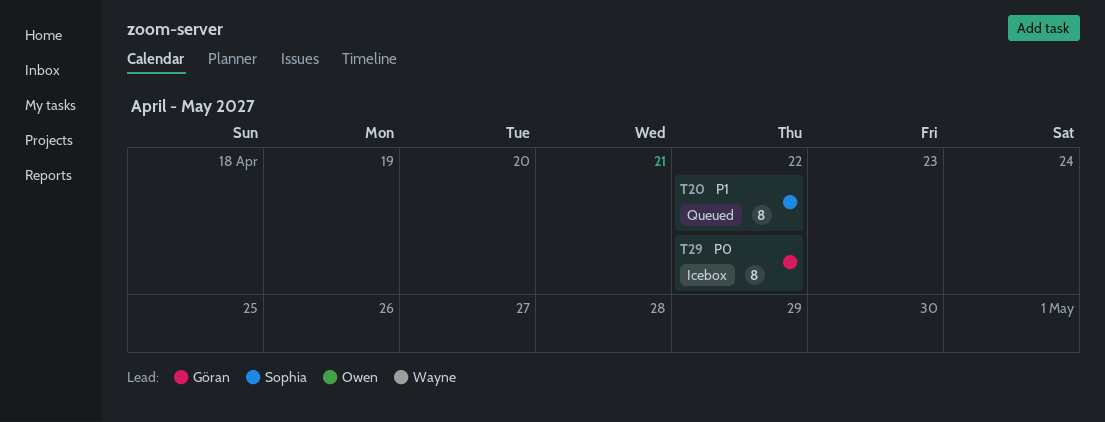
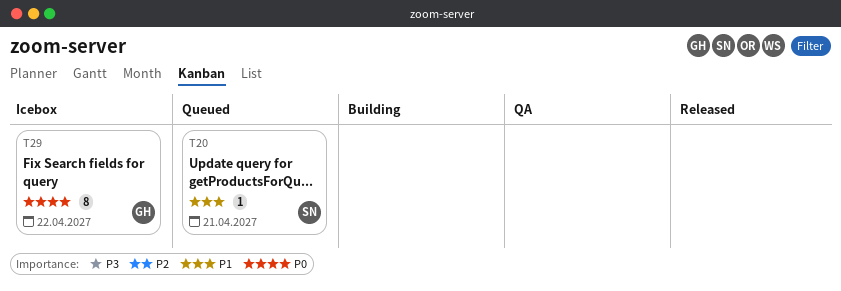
T20, estimate: 8 -> 1
T20, due: Apr 22 -> Apr 21

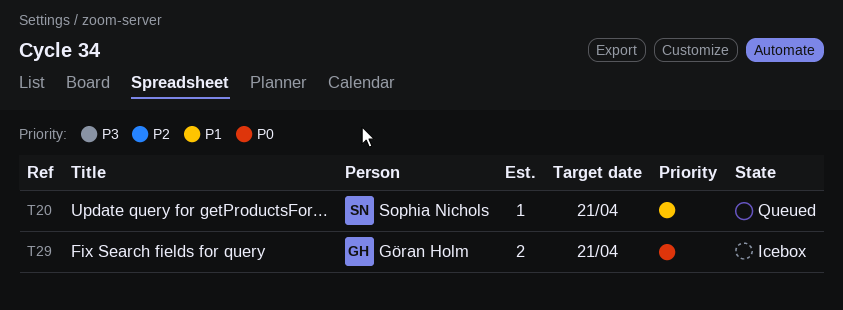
T29, estimate: 8 -> 2
T29, due: Apr 22 -> Apr 21

